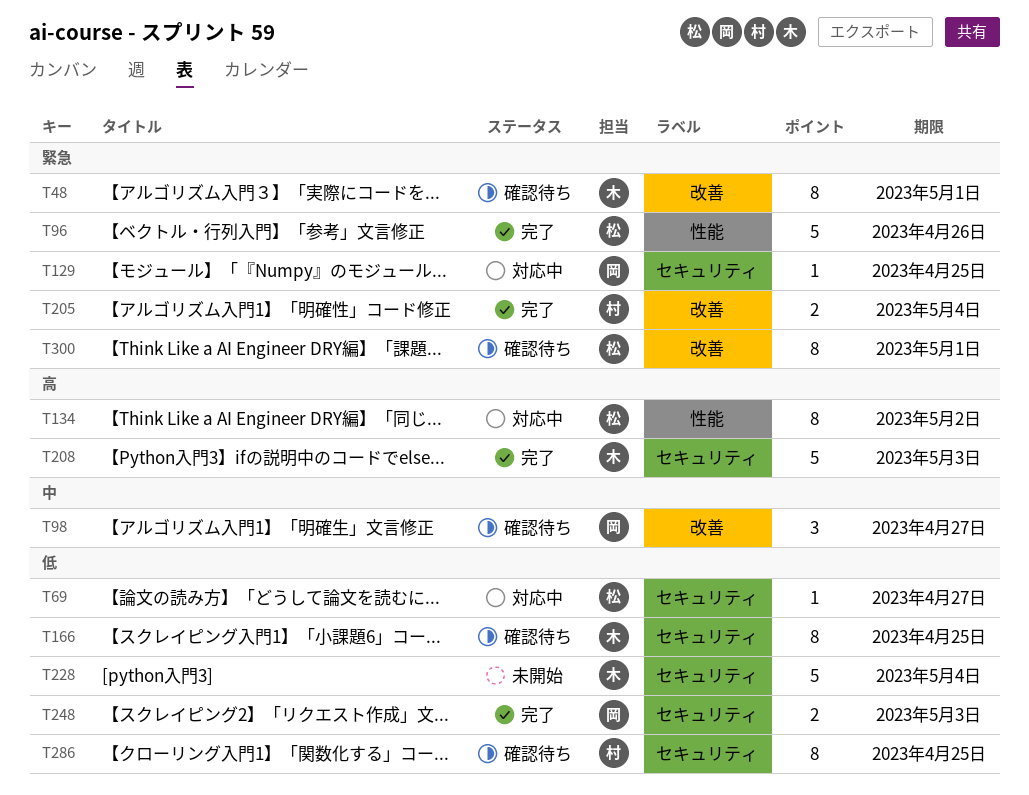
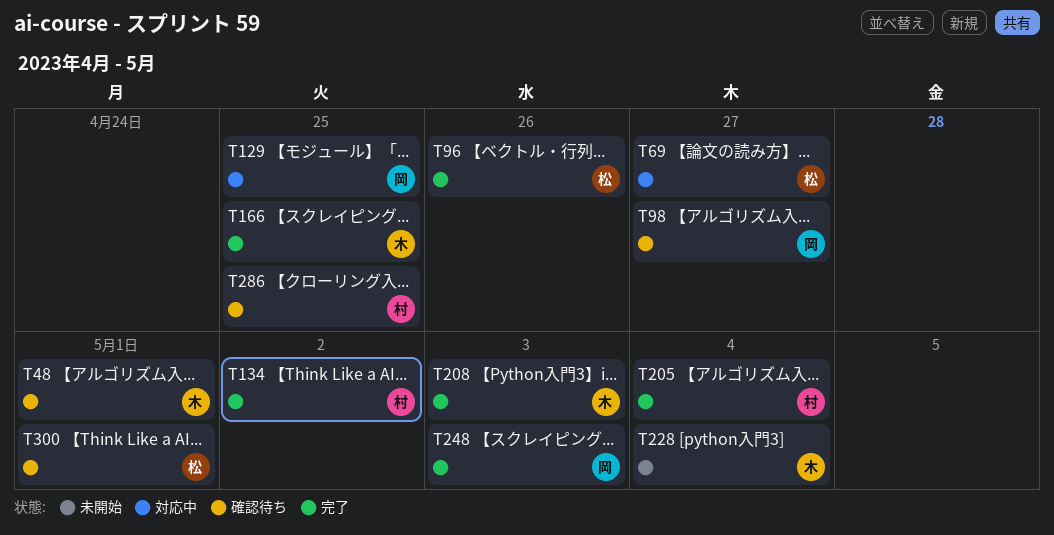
T134, status: 対応中 -> 完了
T134, owner: 松 -> 村
T166, status: 確認待ち -> 完了

